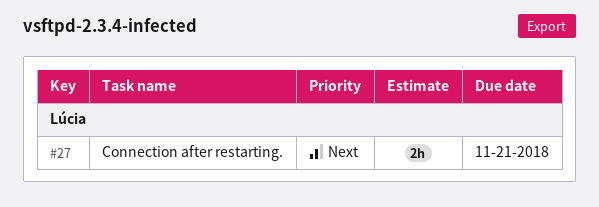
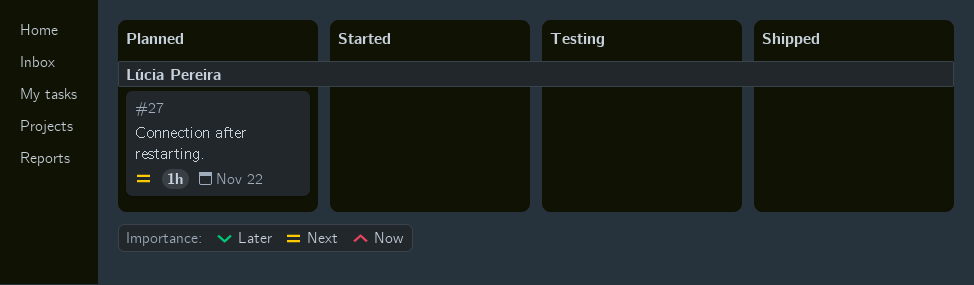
#27, estimate: 2h -> 1h
#27, due: Nov 21 -> Nov 22

